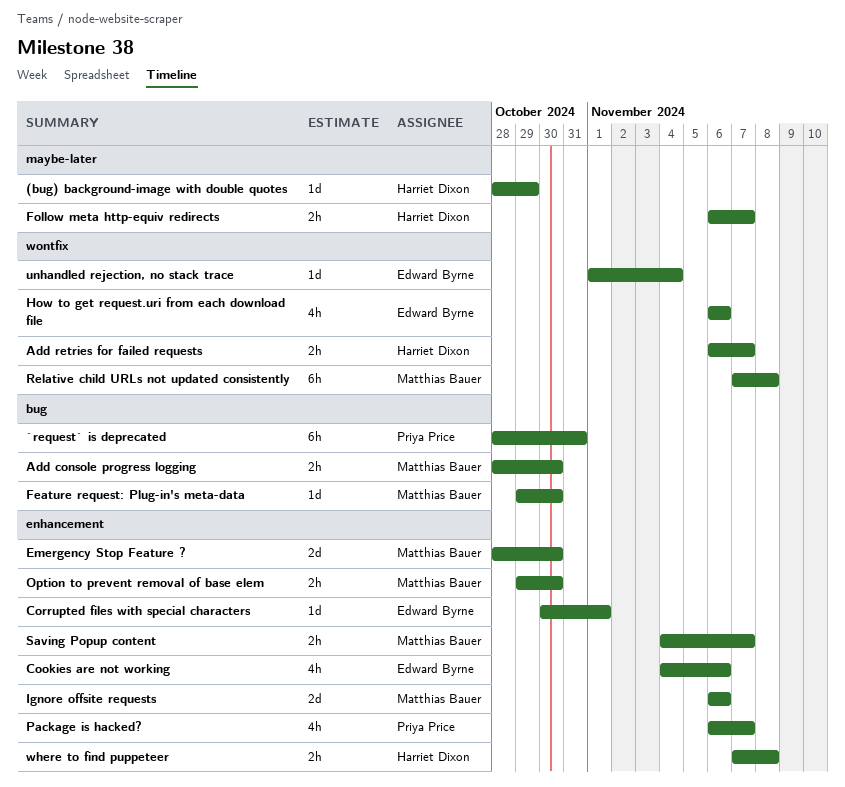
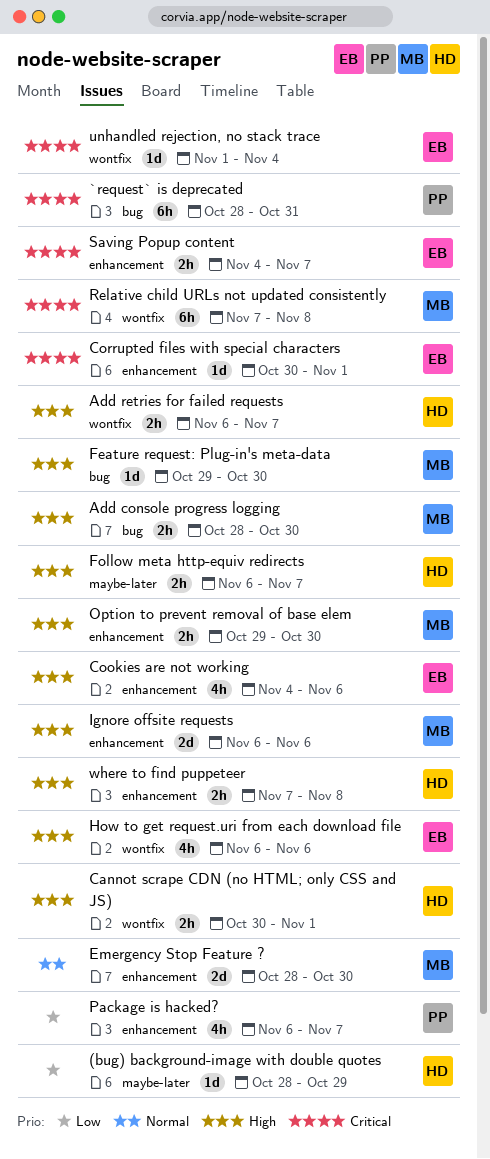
Cannot scrape CDN (no HTML; only CSS and JS): none -> present
Saving Popup content, owner: Matthias Bauer -> Edward Byrne

